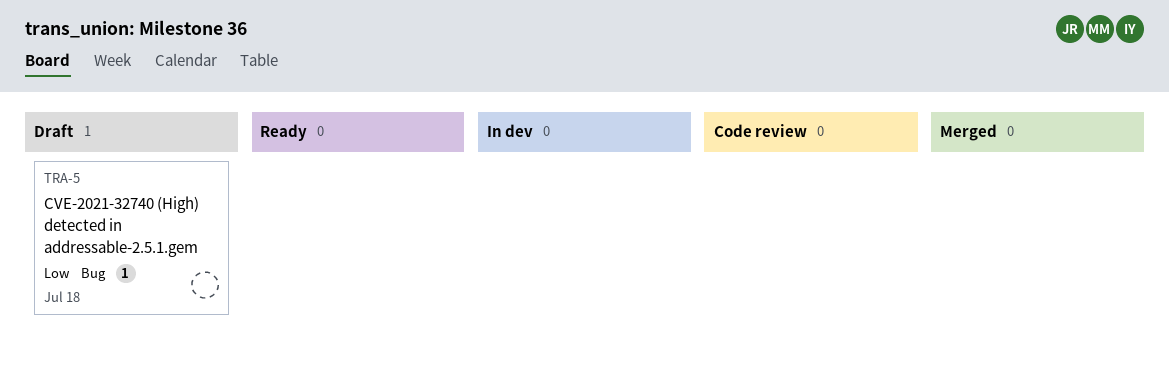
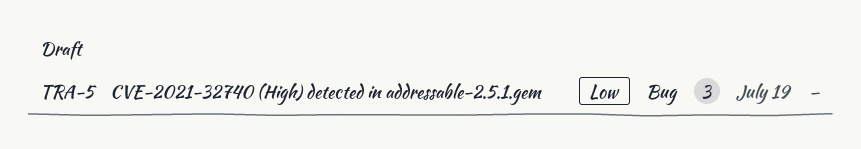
TRA-5, estimate: 1 -> 3
TRA-5, due: Jul 18 -> Jul 19

